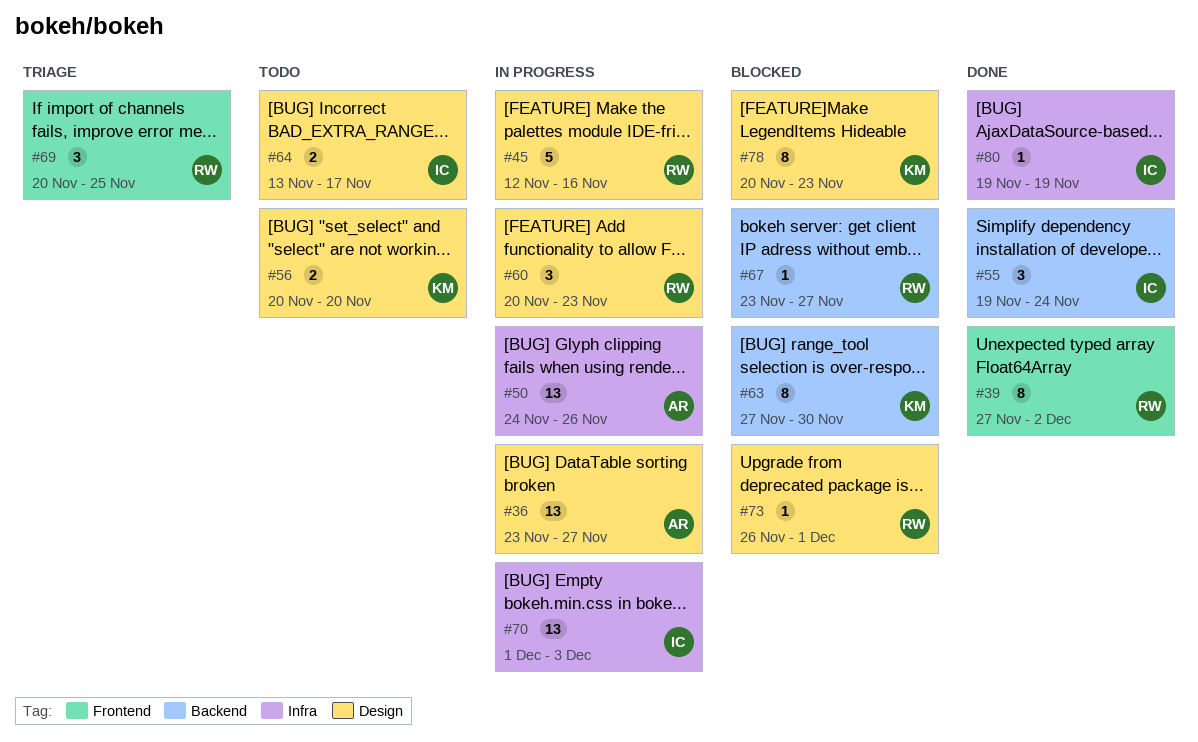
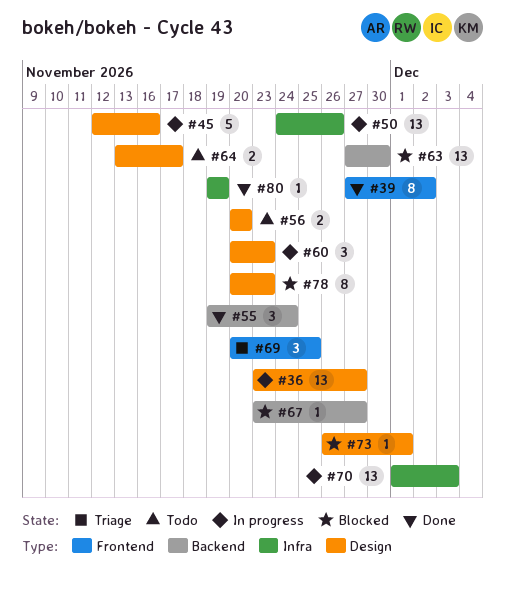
#63, estimate: 8 -> 13

